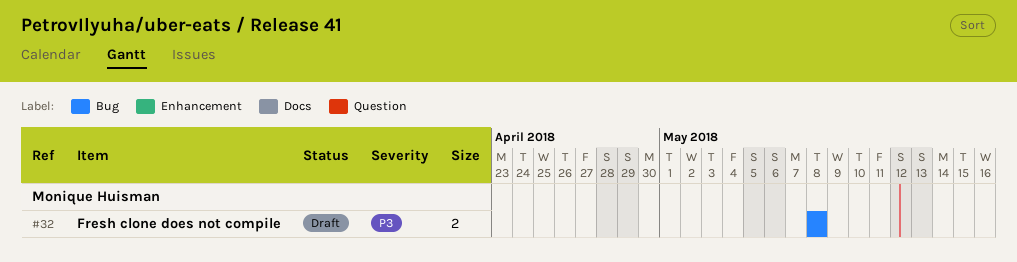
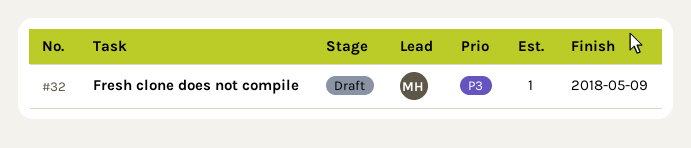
#32, estimate: 2 -> 1
#32, due: May 8 -> May 9

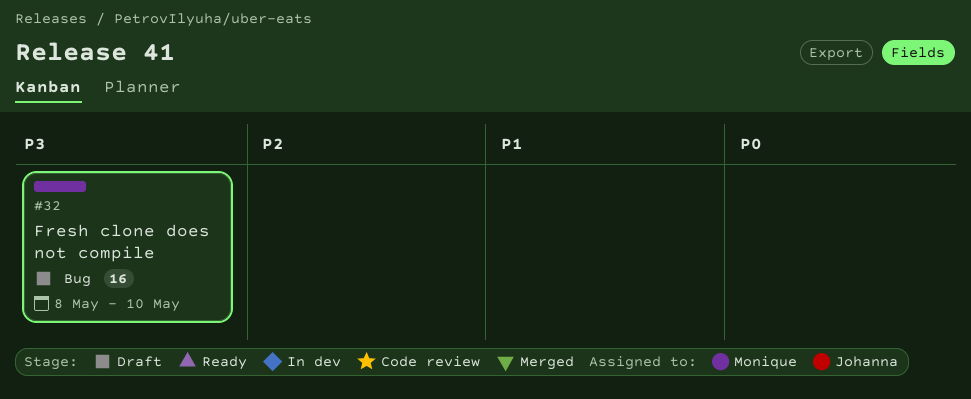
#32, estimate: 1 -> 16
#32, due: May 9 -> May 10

